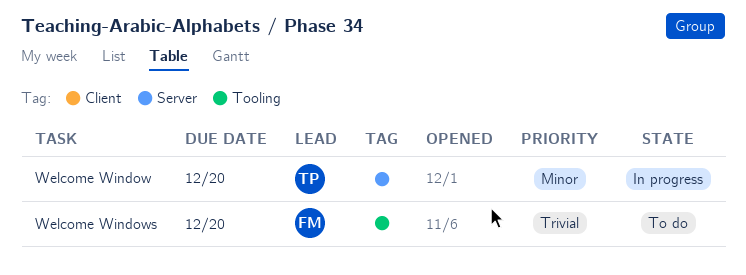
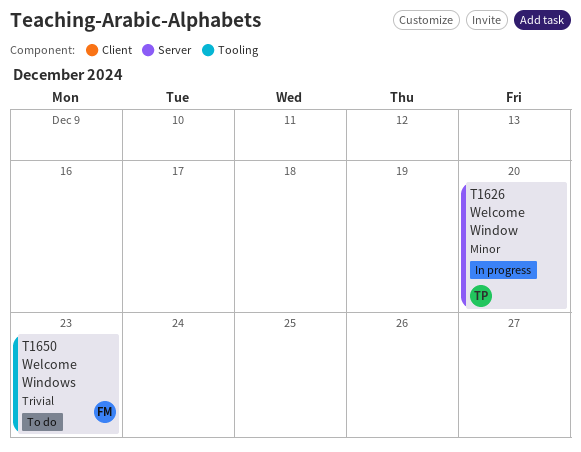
Welcome Windows, due: Dec 20 -> Dec 23

